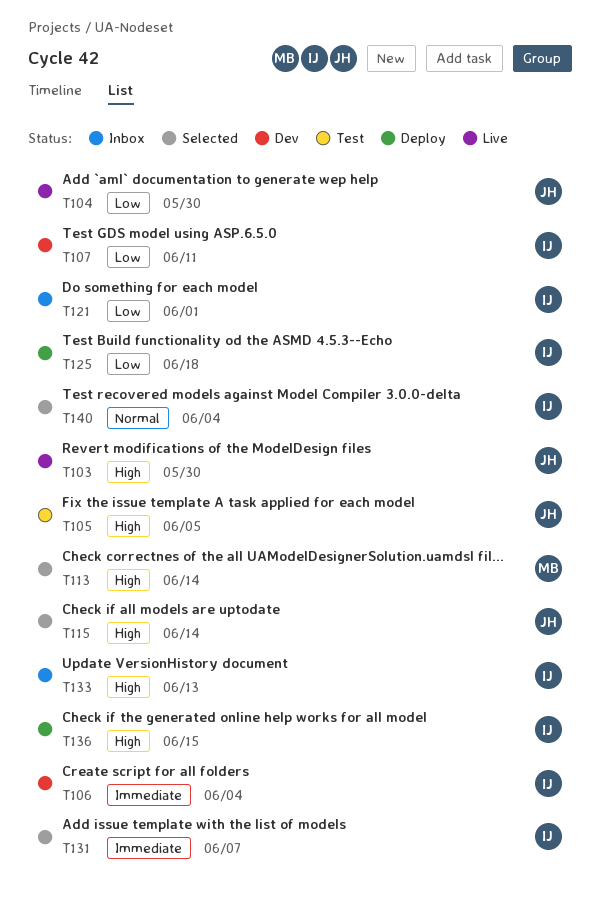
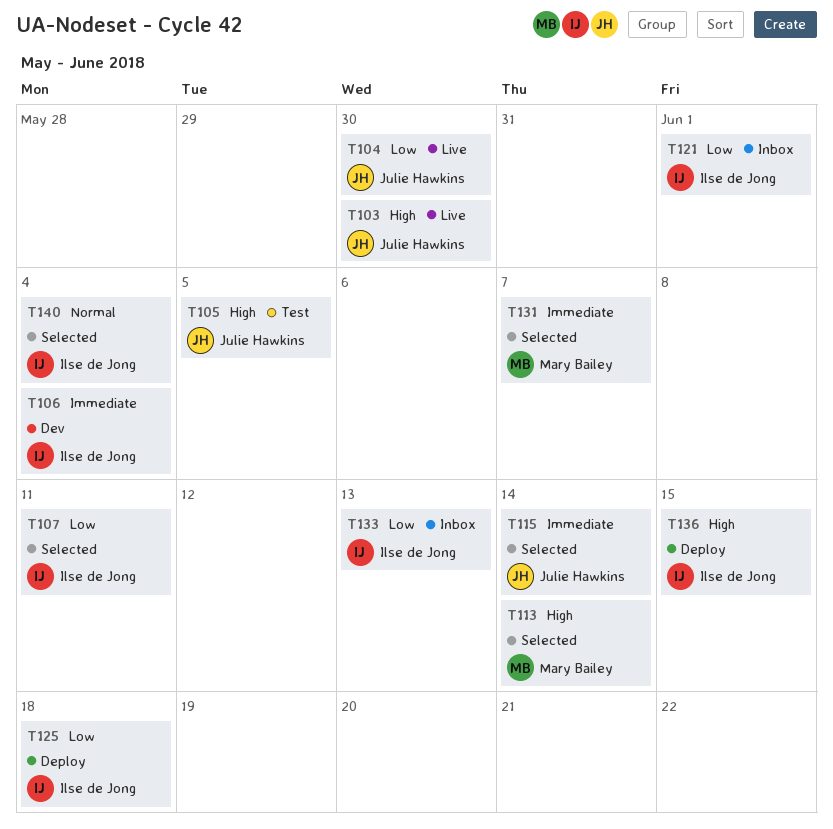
T107, status: Dev -> Selected
T115, priority: High -> Immediate
T131, owner: Ilse de Jong -> Mary Bailey
T133, priority: High -> Low

